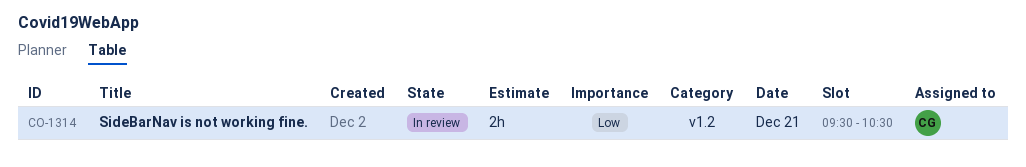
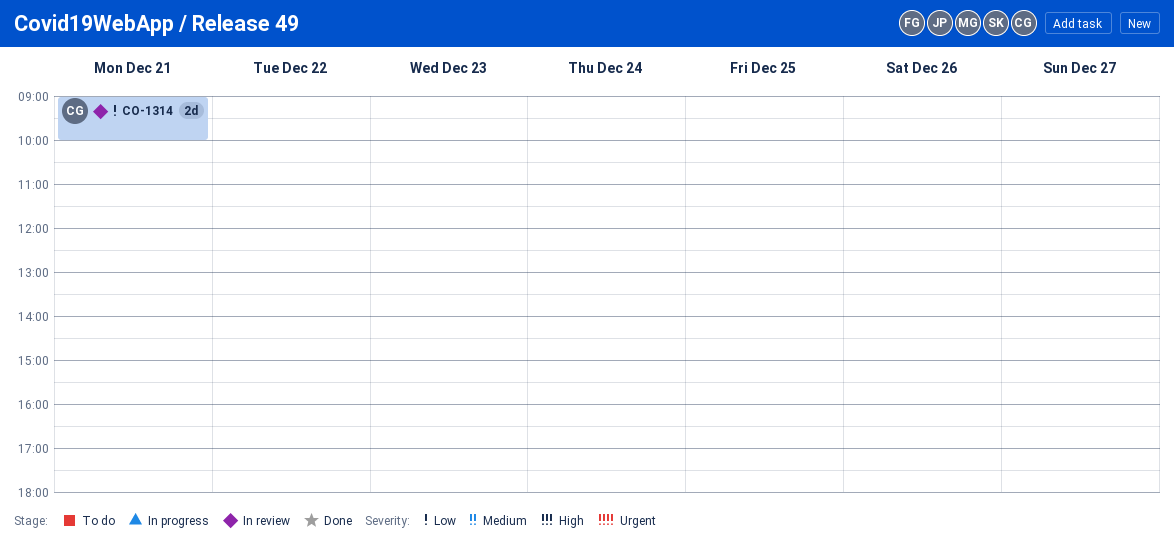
CO-1314, estimate: 2h -> 2d
CO-1314, begins: 09:30 -> 09:00
CO-1314, ends: 10:30 -> 10:00

